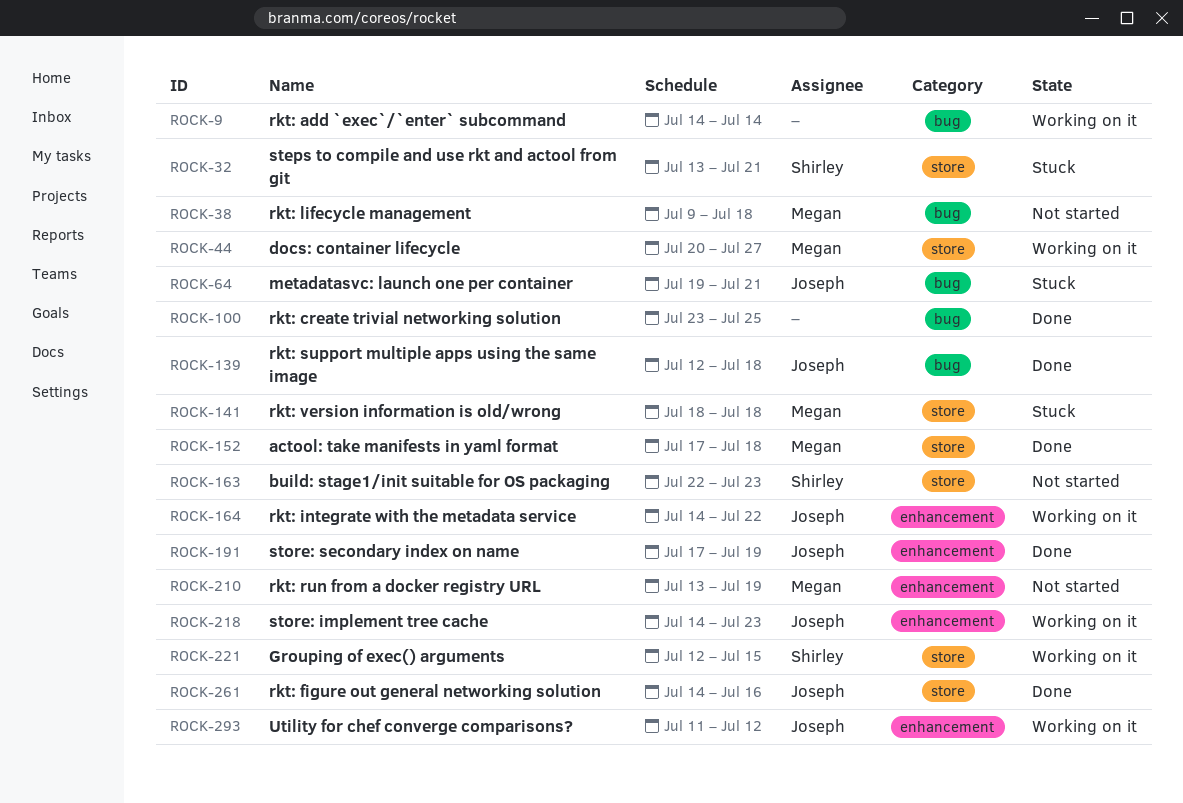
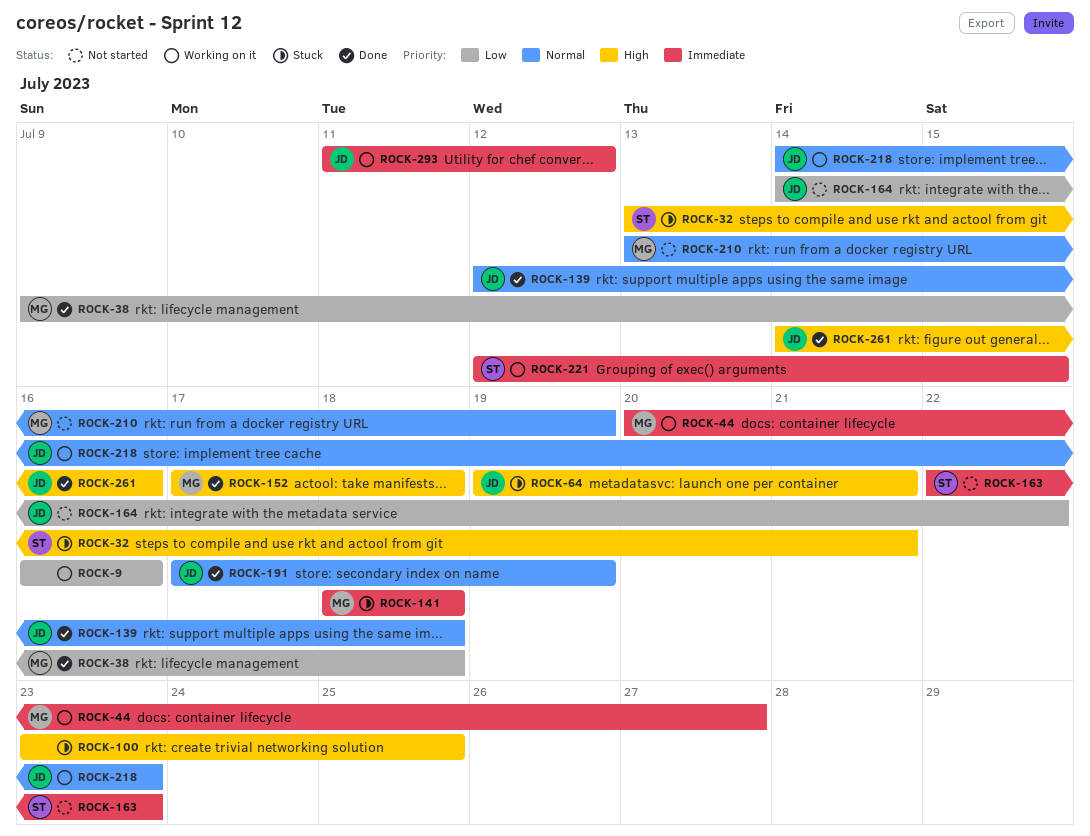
ROCK-9, start: Jul 14 -> Jul 16
ROCK-9, due: Jul 14 -> Jul 16
ROCK-38, status: Not started -> Done
ROCK-100, status: Done -> Stuck
ROCK-164, status: Working on it -> Not started

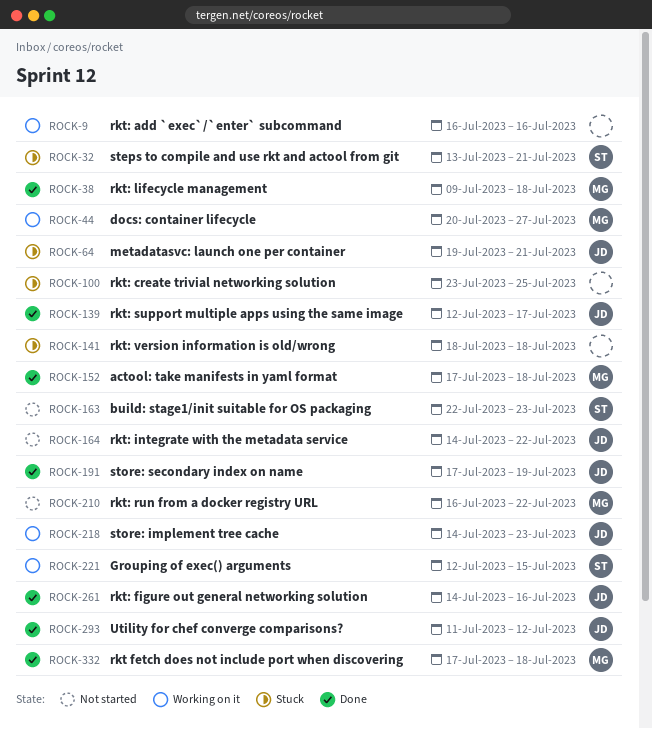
ROCK-139, due: Jul 18 -> Jul 17
ROCK-141, owner: MG -> none
ROCK-210, start: Jul 13 -> Jul 16
ROCK-210, due: Jul 19 -> Jul 22
ROCK-293, status: Working on it -> Done
ROCK-332: none -> present

